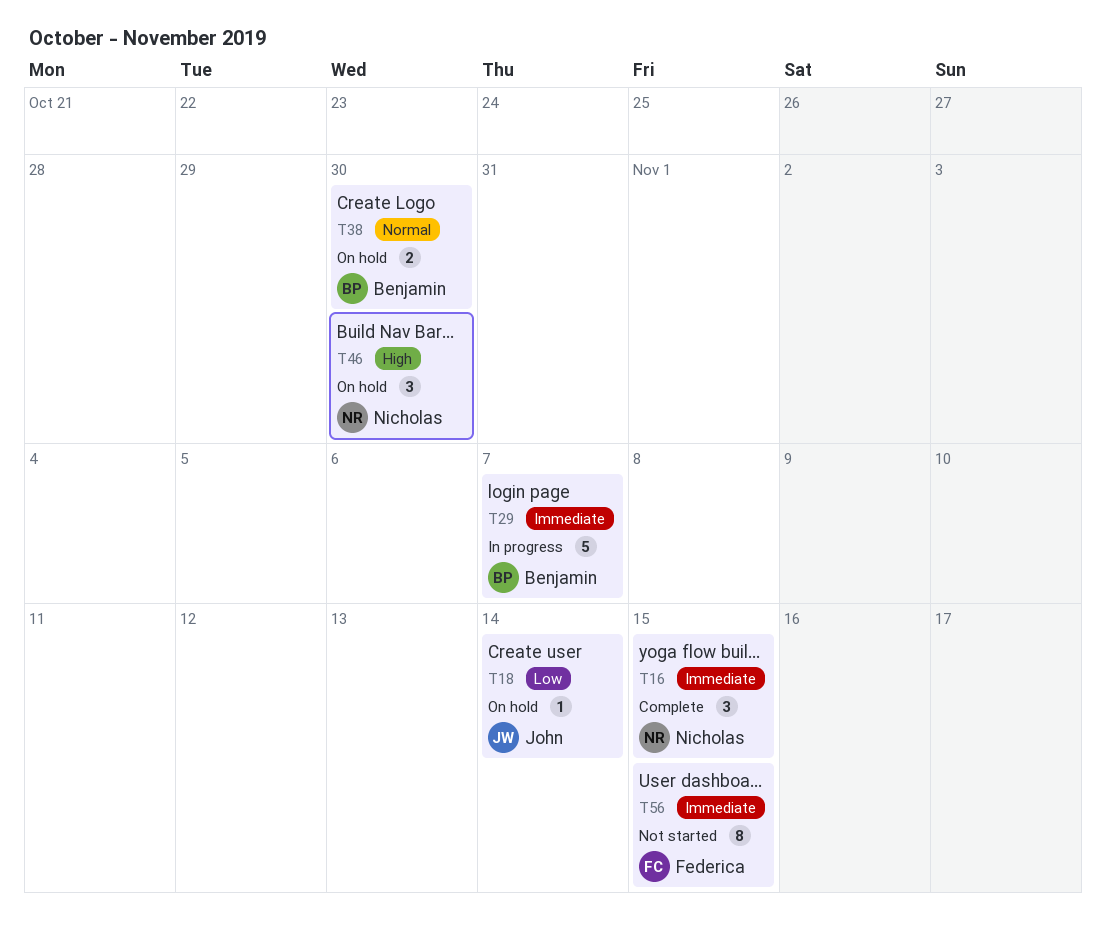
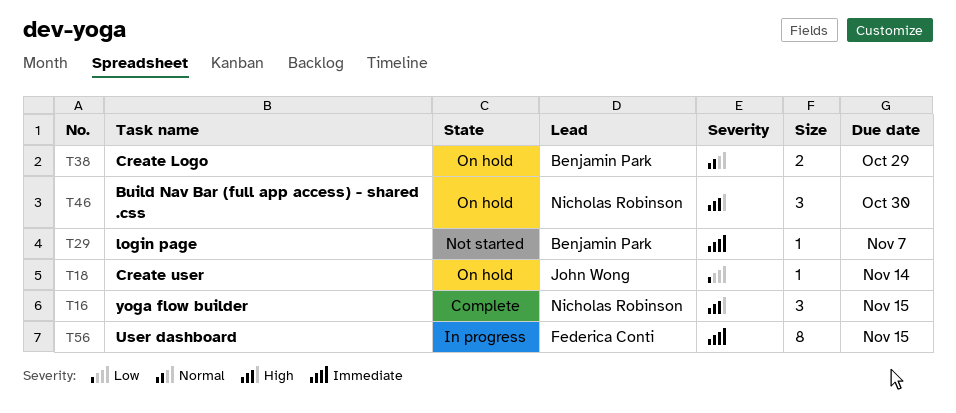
T16, priority: Immediate -> High
T29, status: In progress -> Not started
T29, estimate: 5 -> 1
T38, due: Oct 30 -> Oct 29
T56, status: Not started -> In progress

